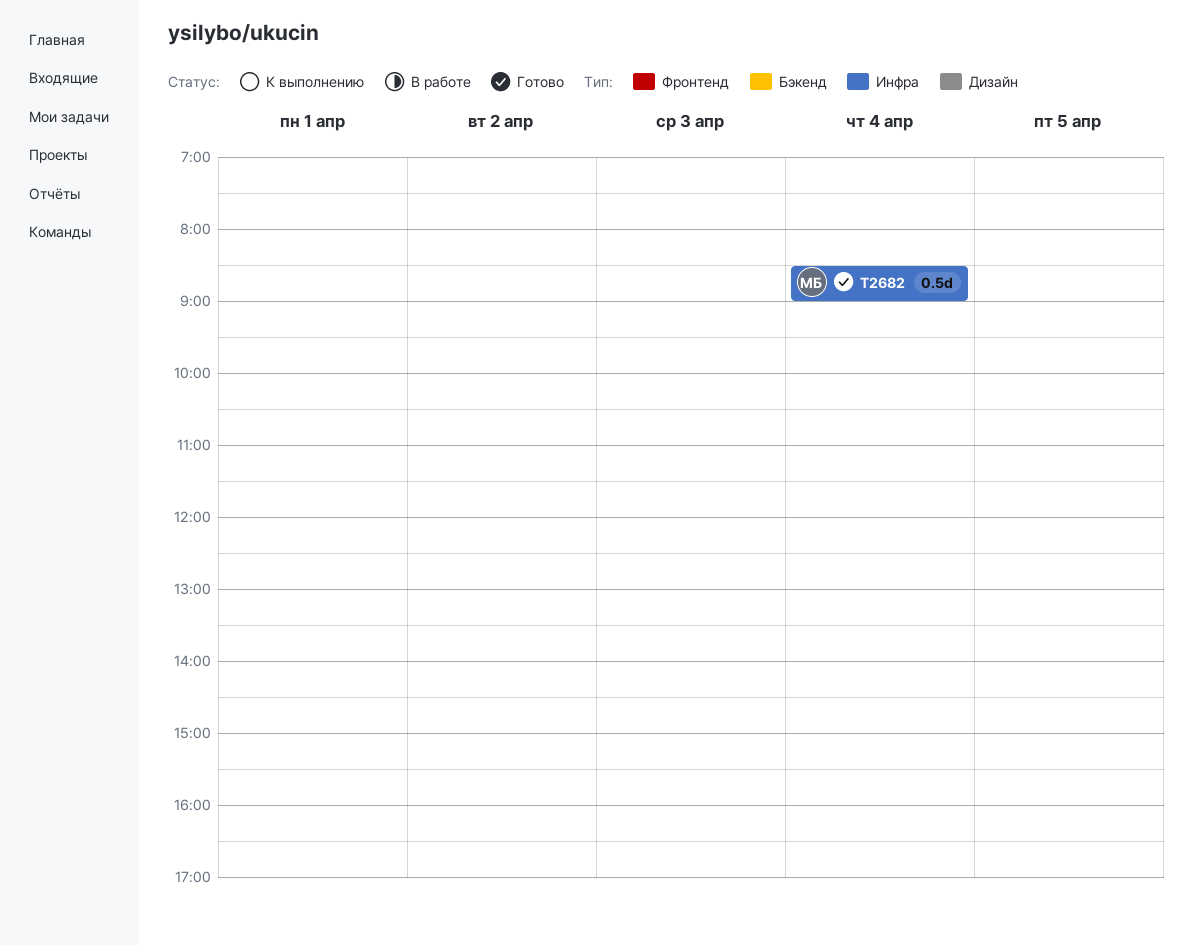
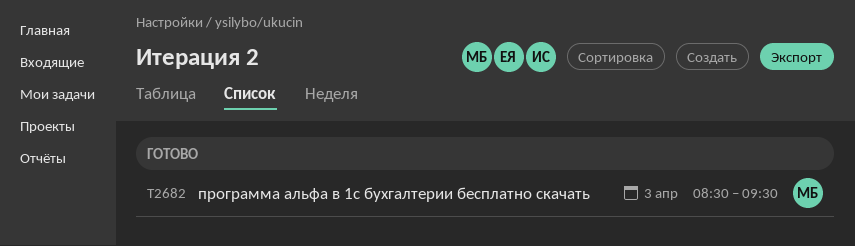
T2682, day: Apr 4 -> Apr 3
T2682, ends: 09:00 -> 09:30

